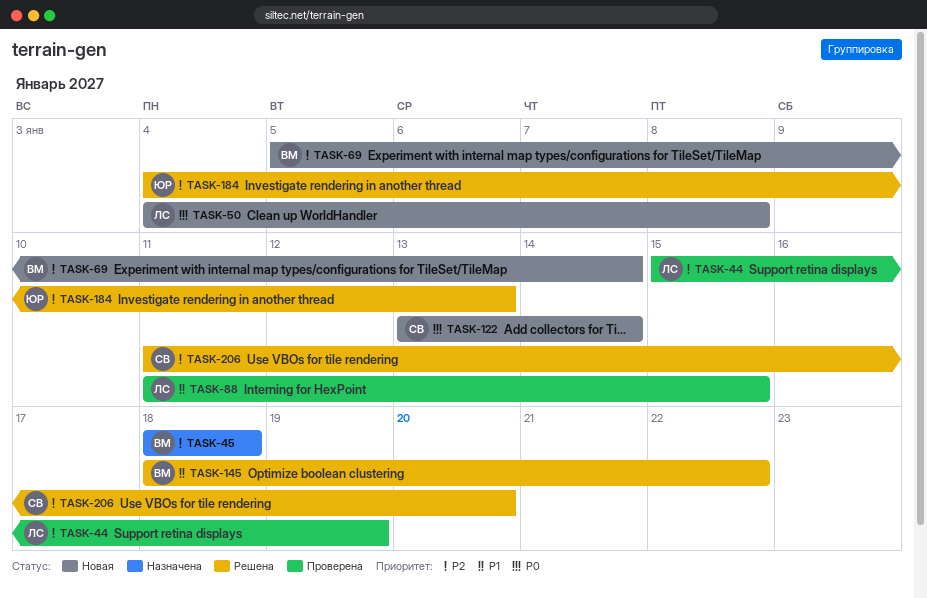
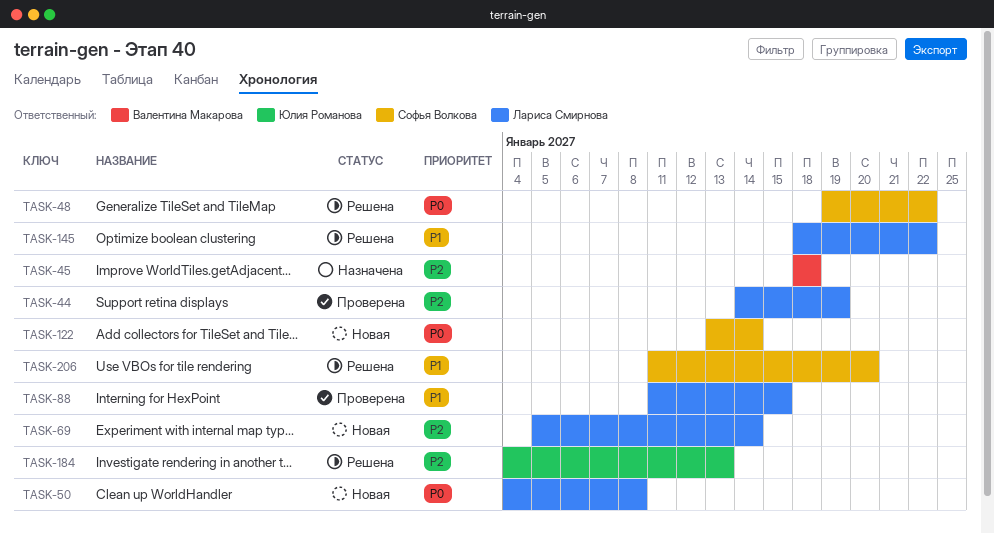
TASK-44, start: Jan 15 -> Jan 14
TASK-48: none -> present
TASK-69, owner: Валентина Макарова -> Лариса Смирнова
TASK-145, owner: Валентина Макарова -> Лариса Смирнова
TASK-206, priority: P2 -> P1

